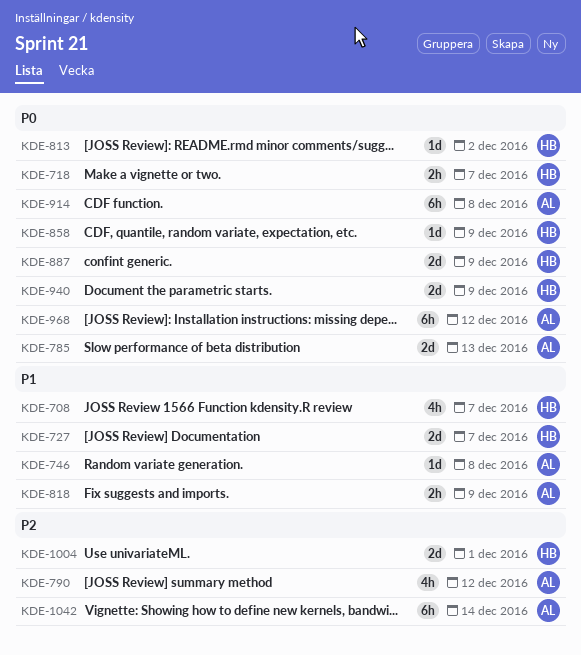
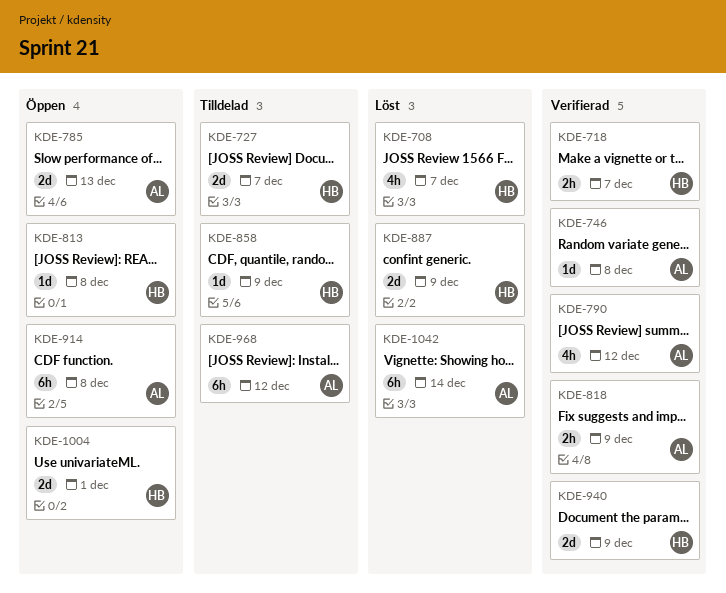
KDE-813, due: Dec 2 -> Dec 8

